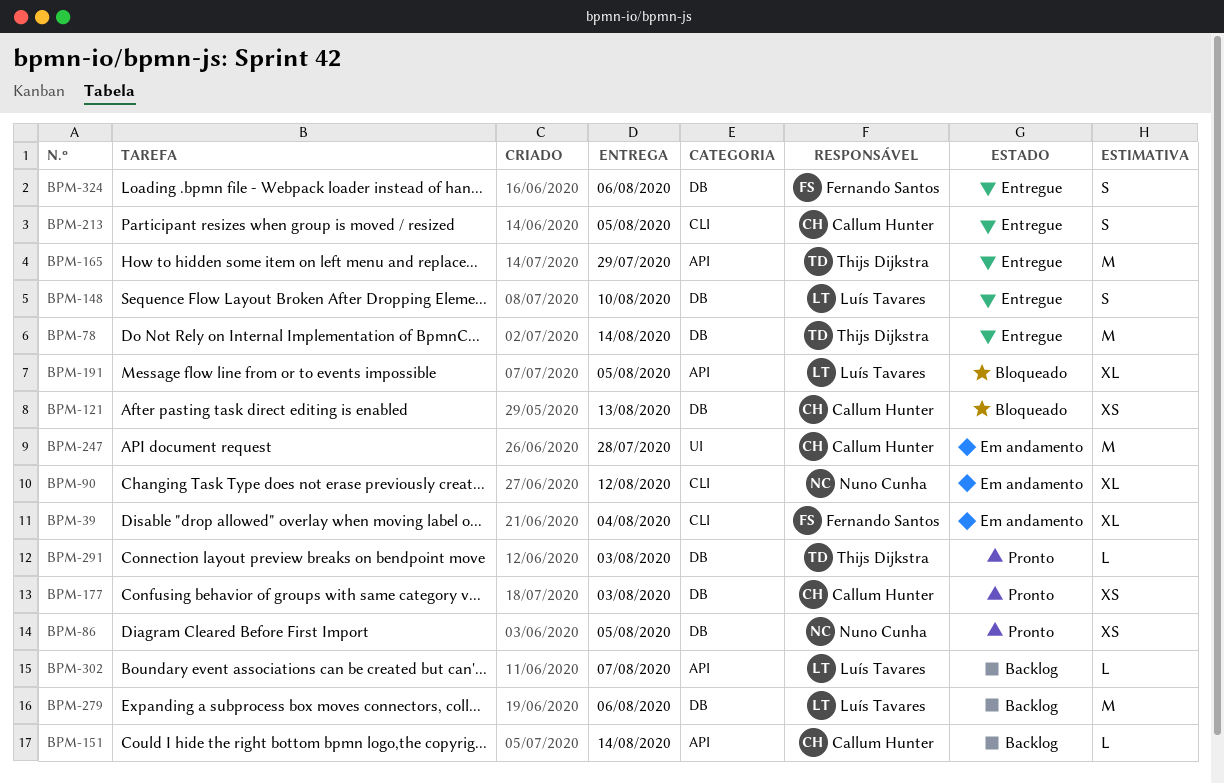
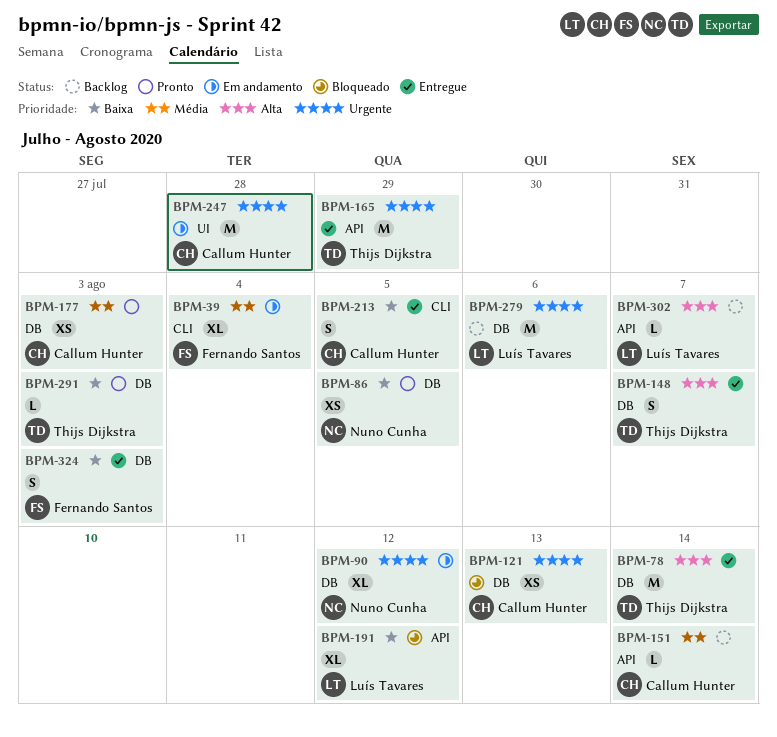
BPM-90, label: CLI -> DB
BPM-148, owner: Luís Tavares -> Thijs Dijkstra
BPM-148, due: Aug 10 -> Aug 7
BPM-191, due: Aug 5 -> Aug 12
BPM-324, due: Aug 6 -> Aug 3

